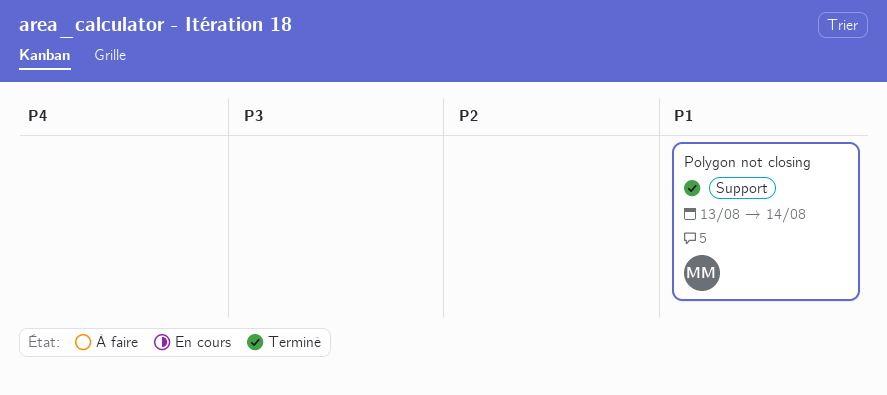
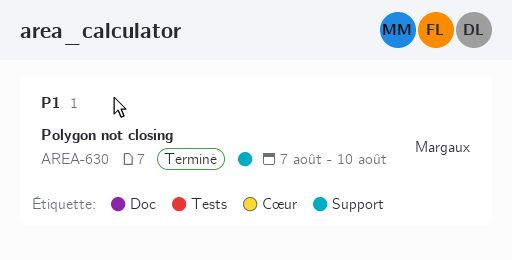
Polygon not closing, start: Aug 13 -> Aug 7
Polygon not closing, due: Aug 14 -> Aug 10

